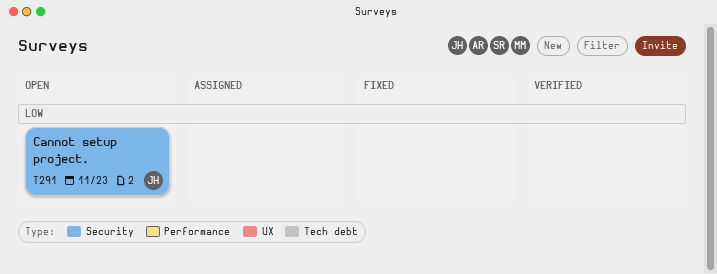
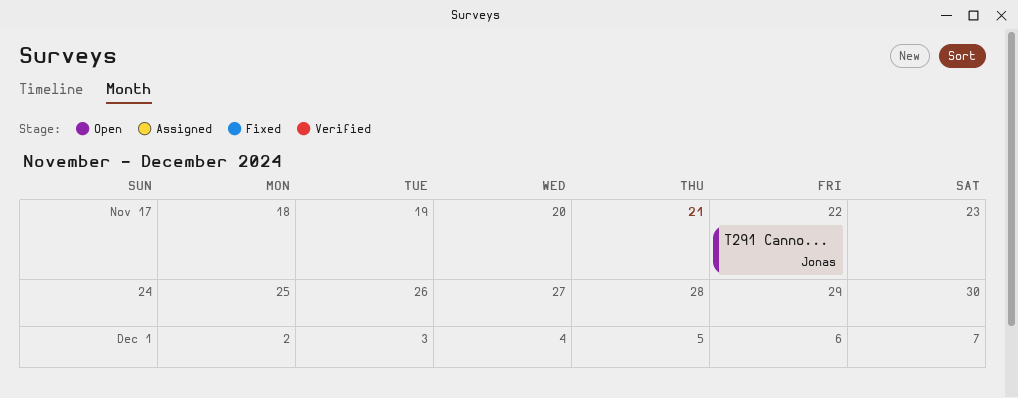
T291, due: Nov 23 -> Nov 22

